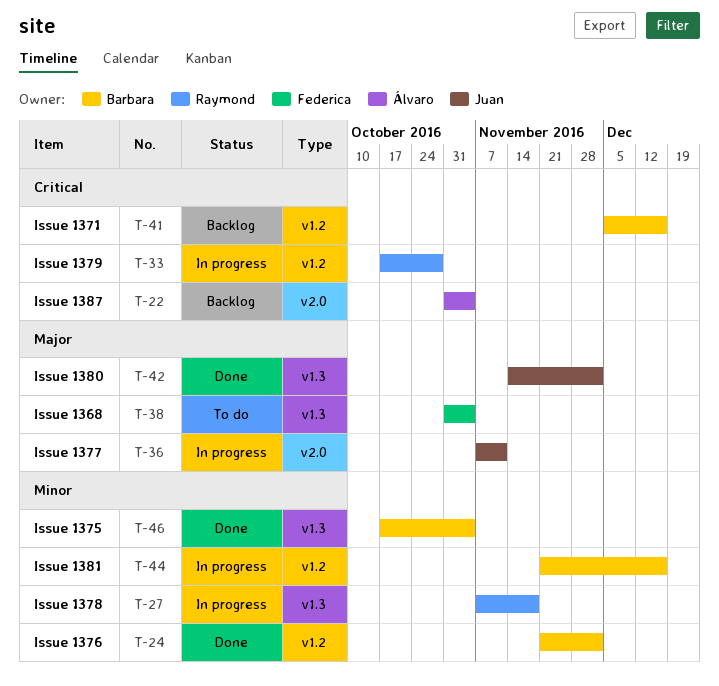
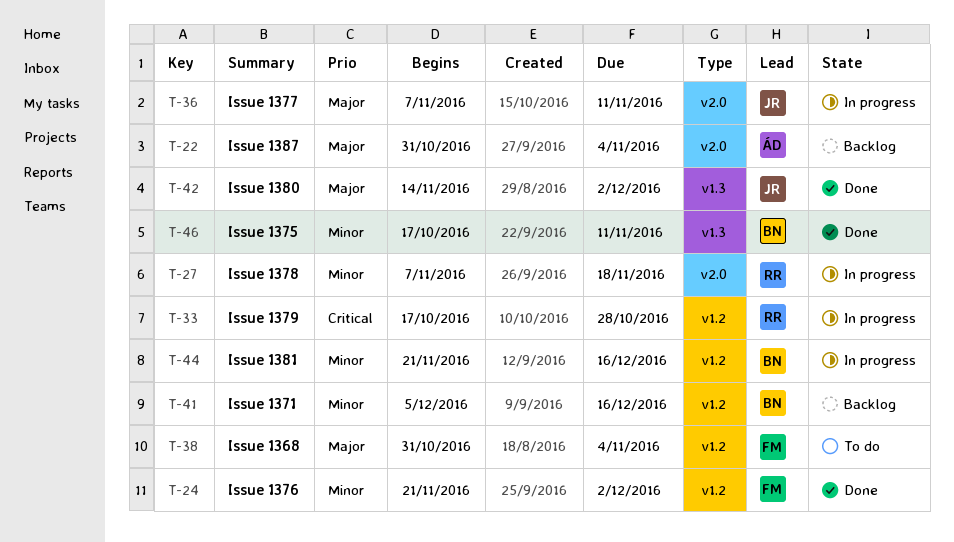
T-22, priority: Critical -> Major
T-24, owner: Barbara -> Federica
T-27, label: v1.3 -> v2.0
T-38, label: v1.3 -> v1.2
T-41, priority: Critical -> Minor
T-46, due: Nov 4 -> Nov 11

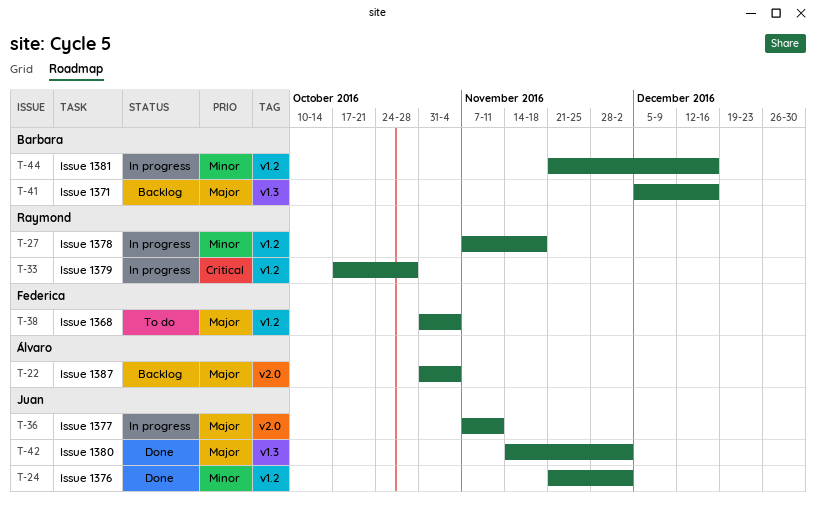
T-24, owner: Federica -> Juan
T-27, label: v2.0 -> v1.2
T-41, priority: Minor -> Major
T-41, label: v1.2 -> v1.3
T-46: present -> none

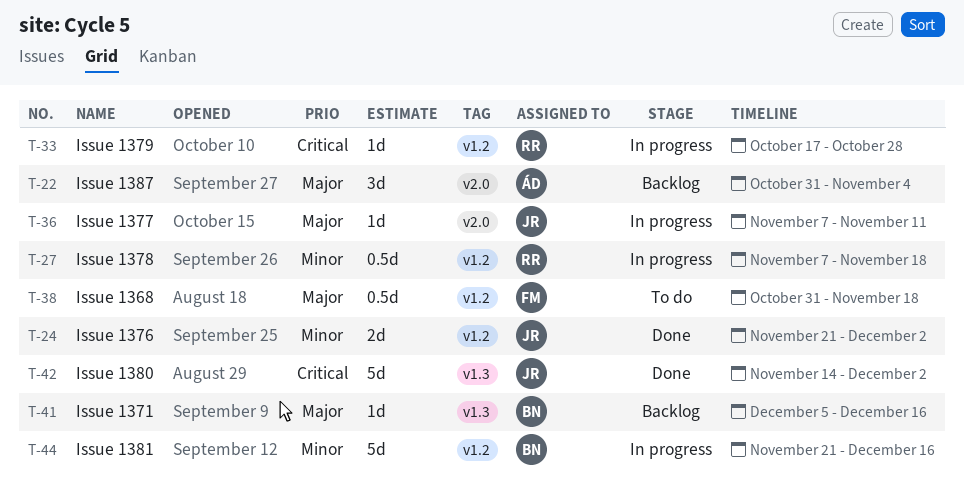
T-38, due: Nov 4 -> Nov 18
T-42, priority: Major -> Critical

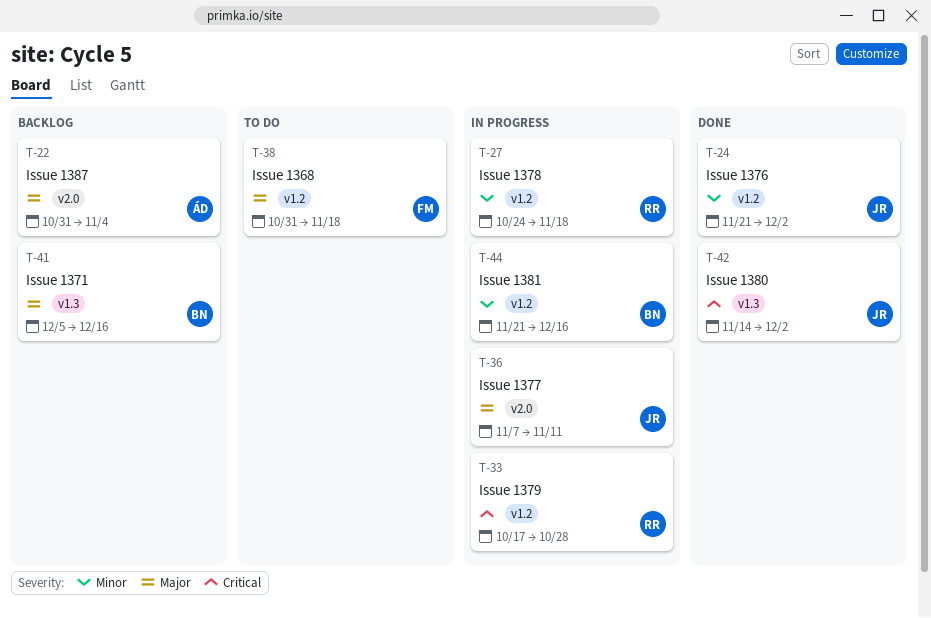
T-27, start: Nov 7 -> Oct 24

